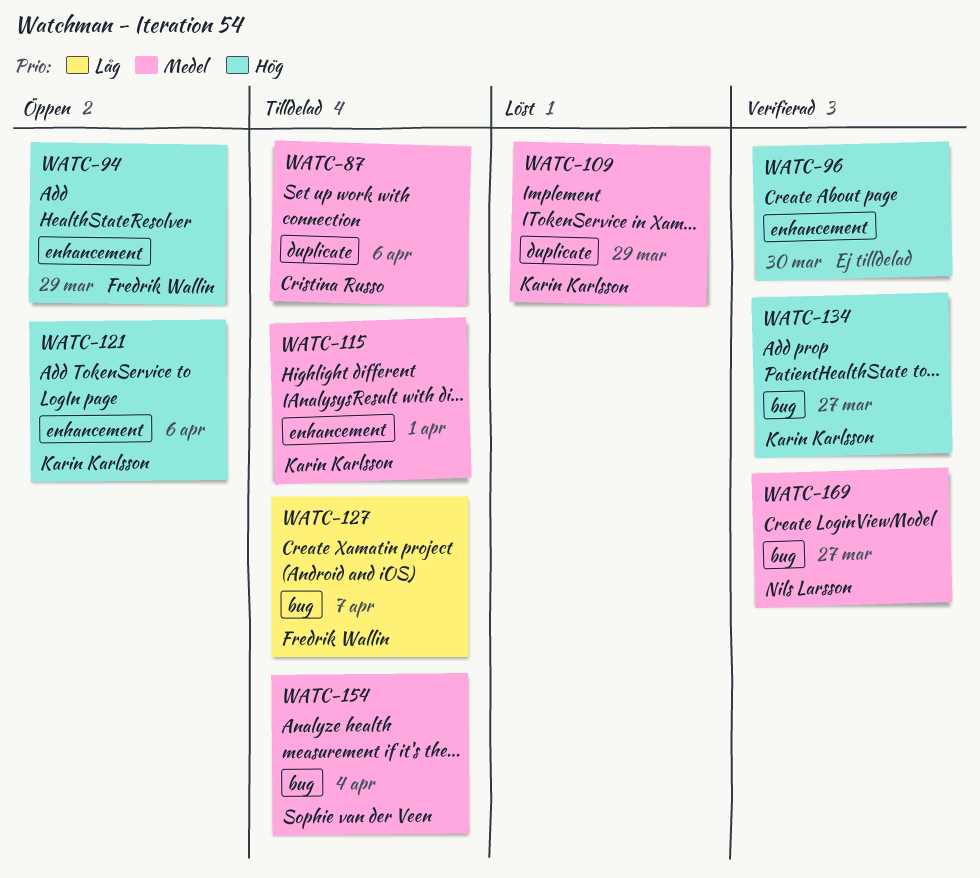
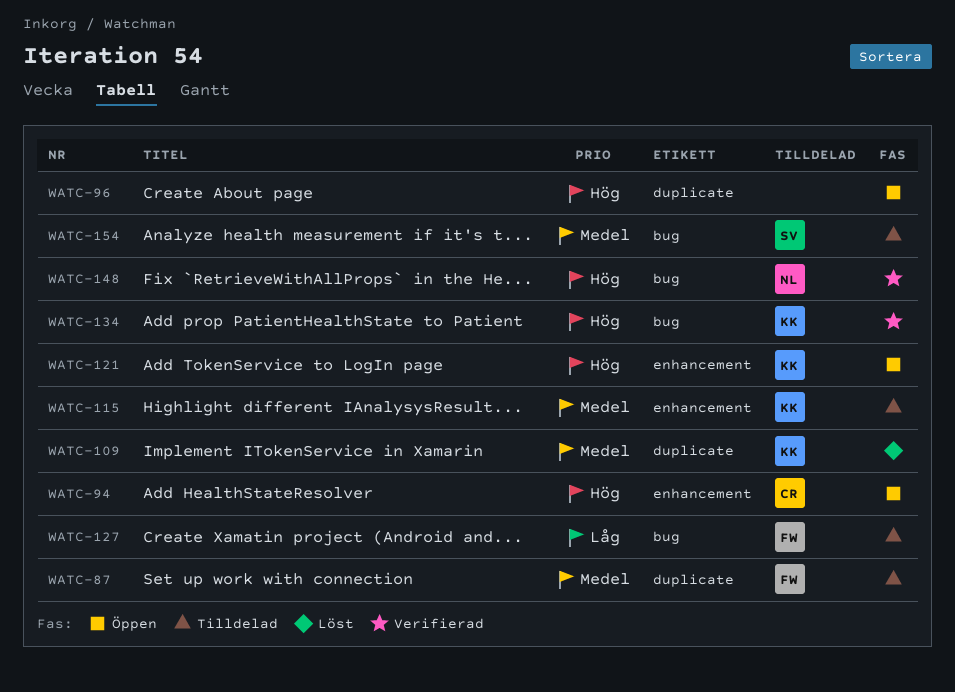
WATC-87, owner: Cristina Russo -> Fredrik Wallin
WATC-94, owner: Fredrik Wallin -> Cristina Russo
WATC-96, status: Verifierad -> Öppen
WATC-96, label: enhancement -> duplicate
WATC-148: none -> present
WATC-169: present -> none

